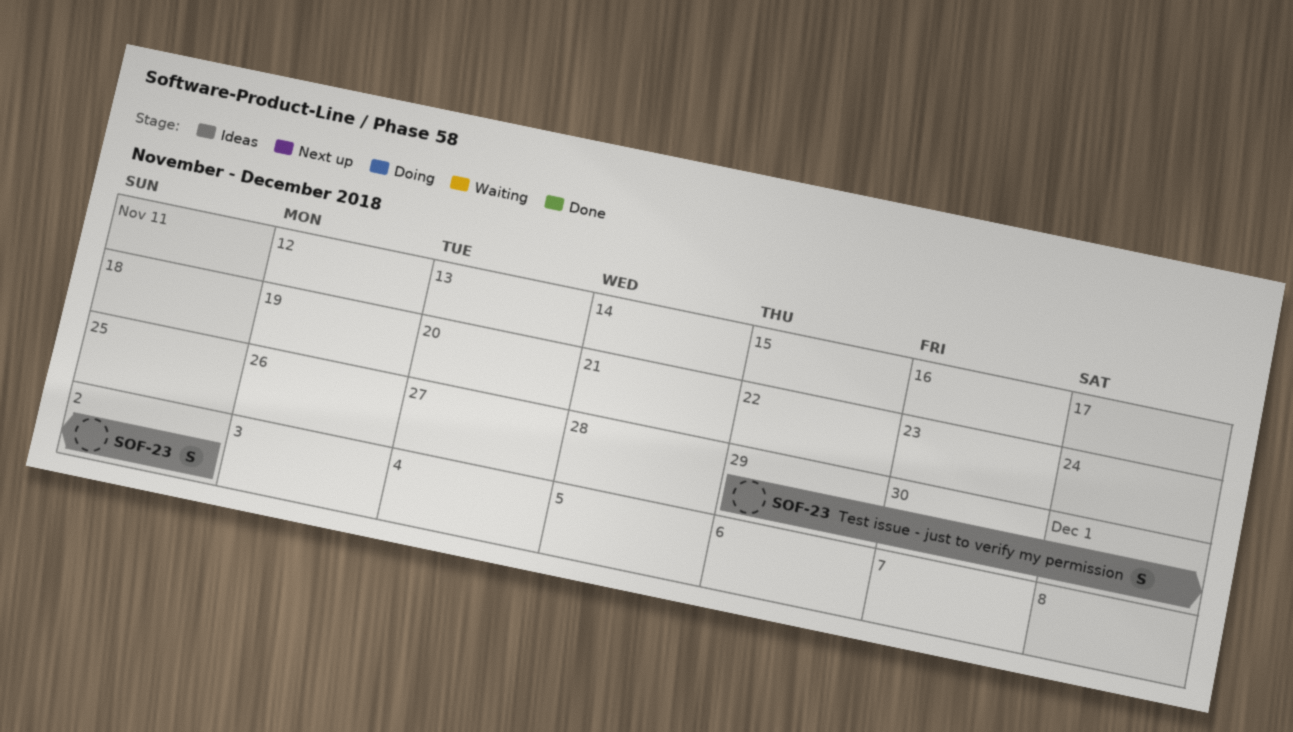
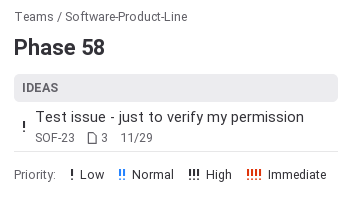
SOF-23, due: Dec 2 -> Nov 29

